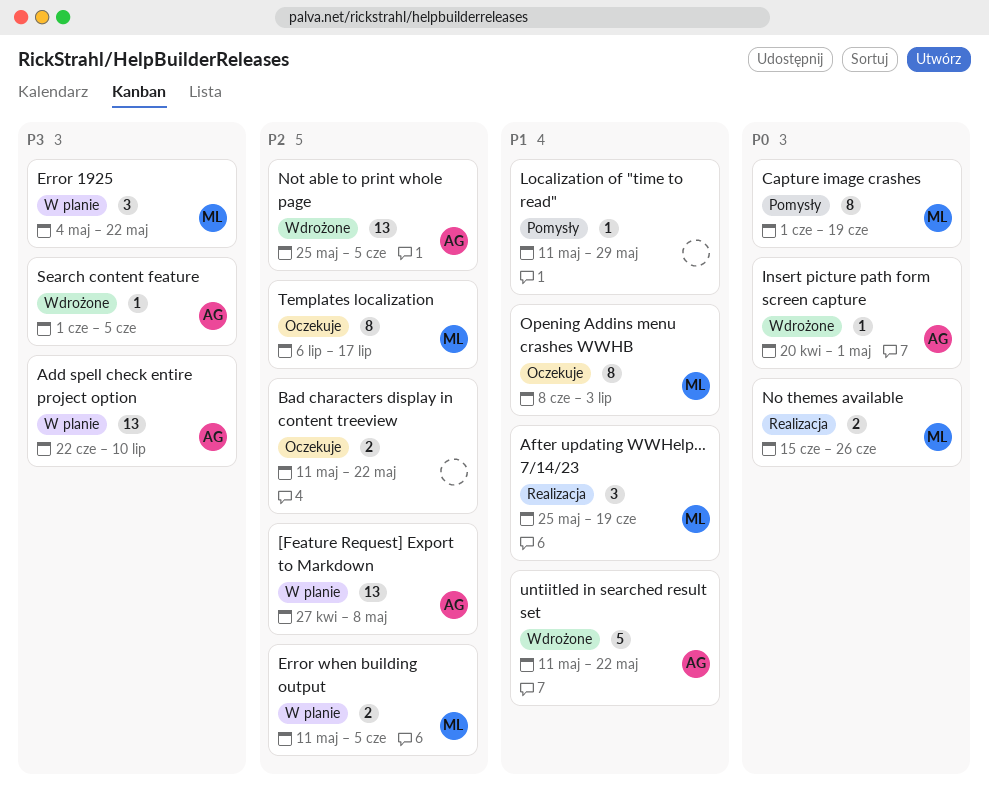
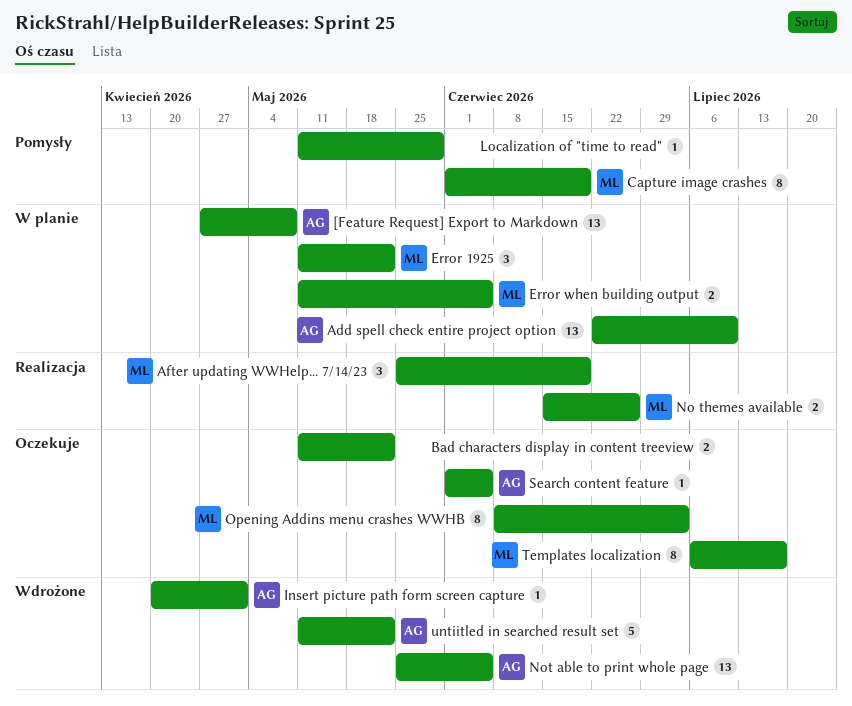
Error 1925, start: May 4 -> May 11
Search content feature, status: Wdrożone -> Oczekuje

